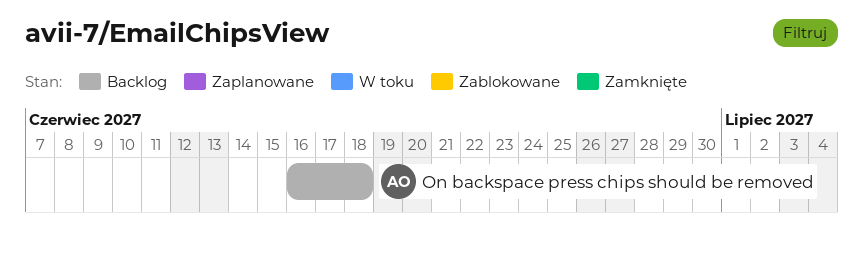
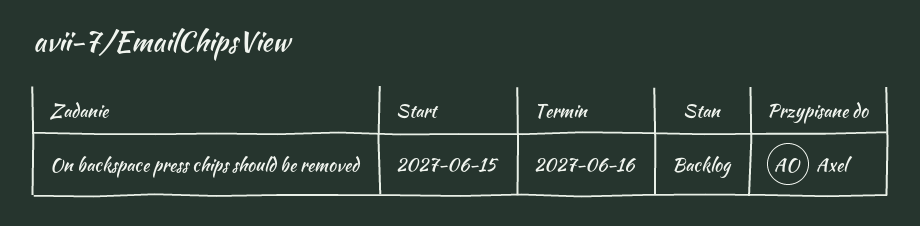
On backspace press chips should be removed, start: Jun 16 -> Jun 15
On backspace press chips should be removed, due: Jun 18 -> Jun 16

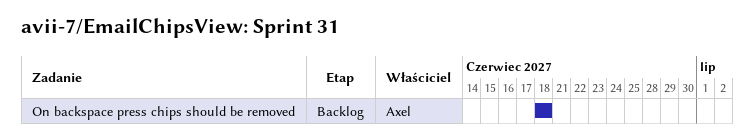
On backspace press chips should be removed, start: Jun 15 -> Jun 18
On backspace press chips should be removed, due: Jun 16 -> Jun 18

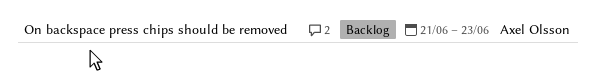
On backspace press chips should be removed, start: Jun 18 -> Jun 21
On backspace press chips should be removed, due: Jun 18 -> Jun 23

